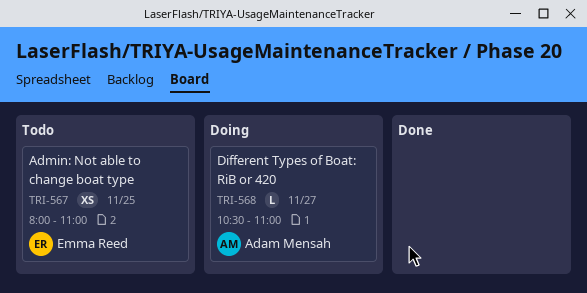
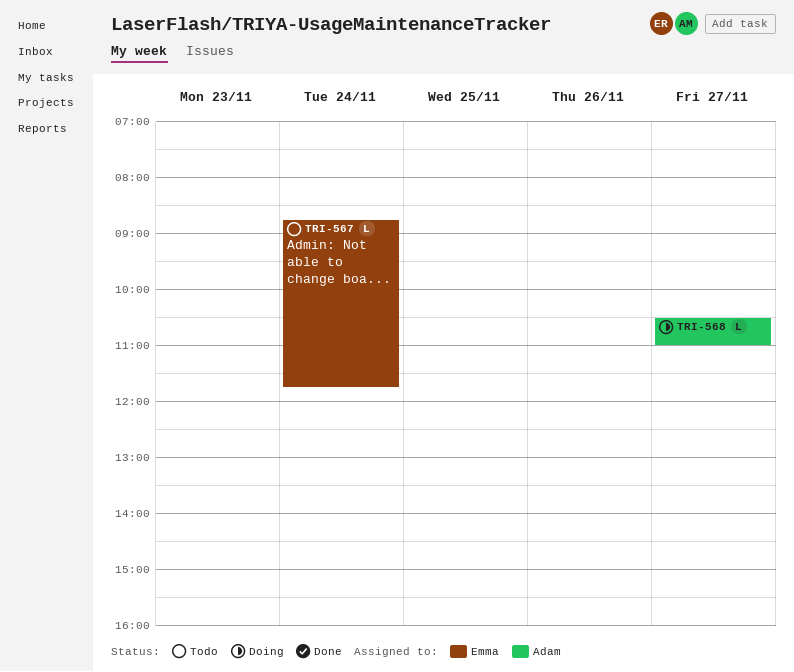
TRI-567, estimate: XS -> L
TRI-567, day: Nov 25 -> Nov 24
TRI-567, begins: 08:00 -> 08:45
TRI-567, ends: 11:00 -> 11:45

